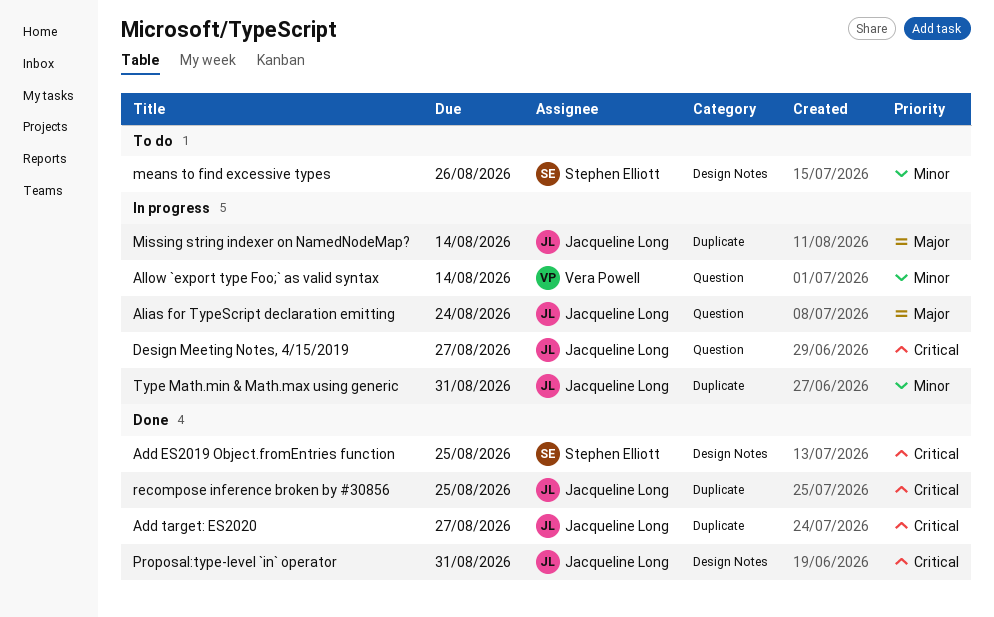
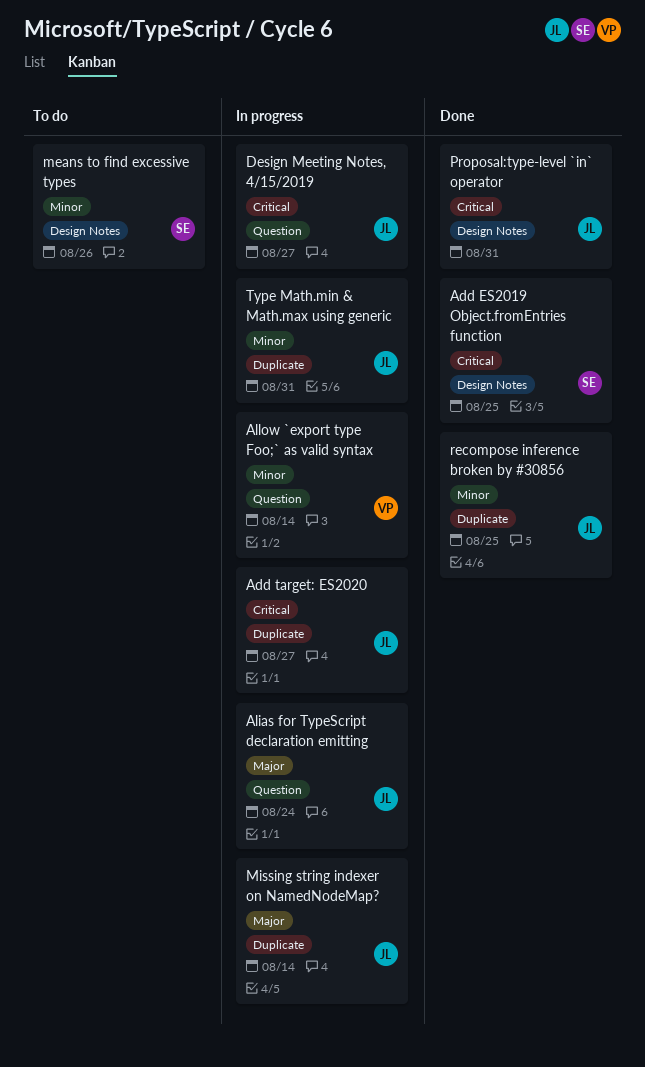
Add target: ES2020, status: Done -> In progress
recompose inference broken by #30856, priority: Critical -> Minor

